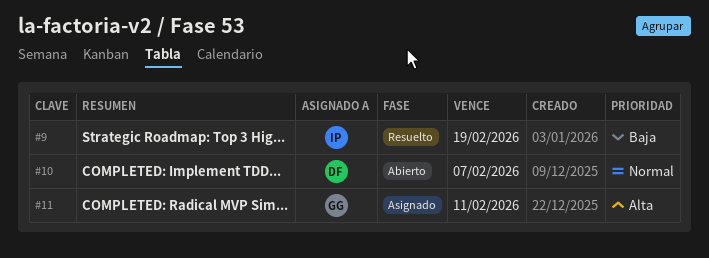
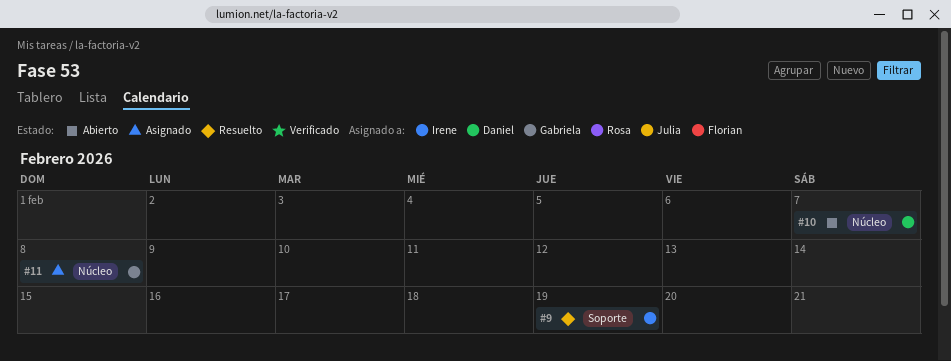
#11, due: Feb 11 -> Feb 8

